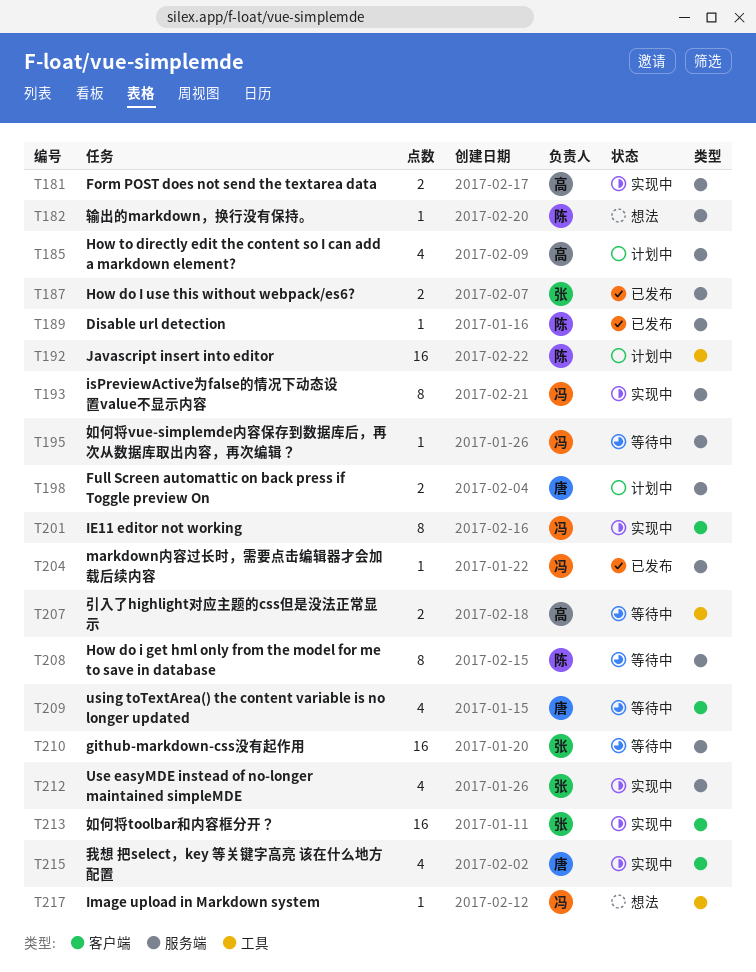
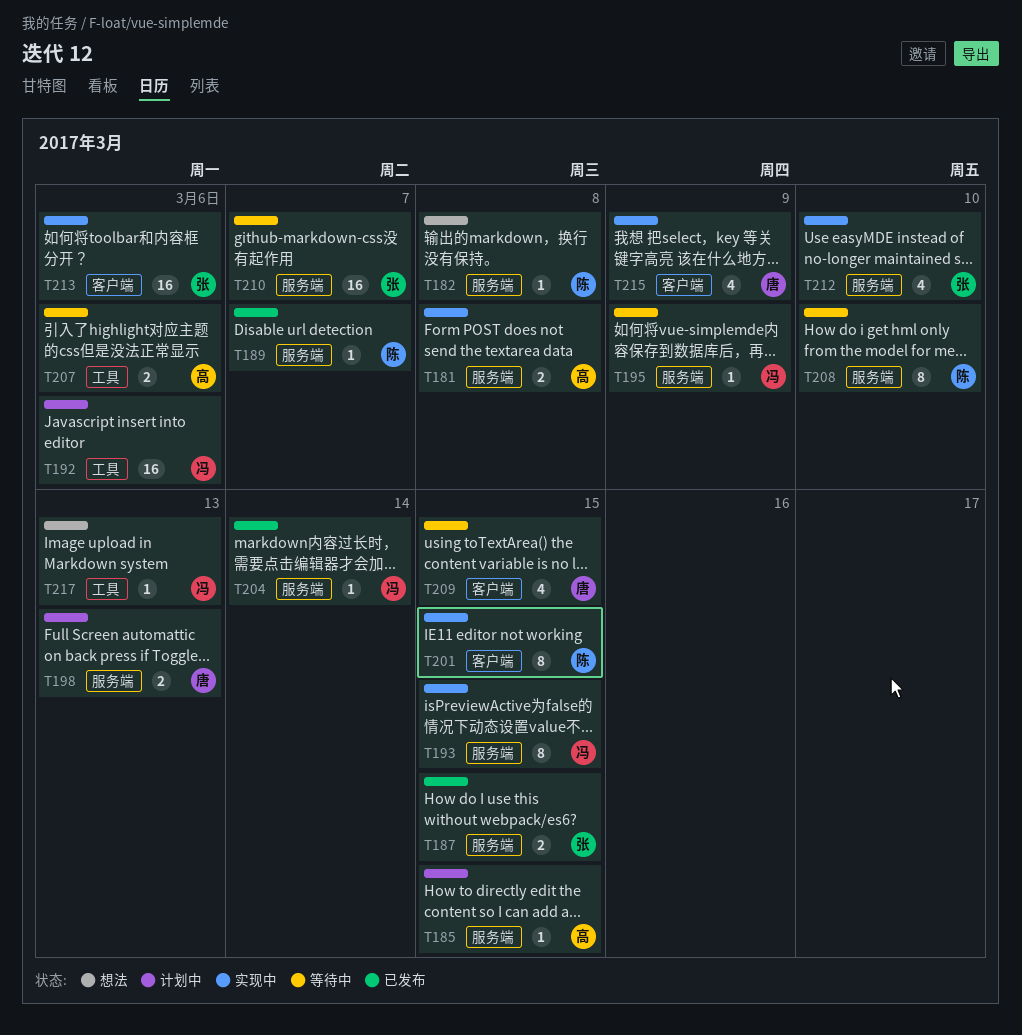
T185, estimate: 4 -> 1
T192, owner: 陈 -> 冯
T201, owner: 冯 -> 陈

